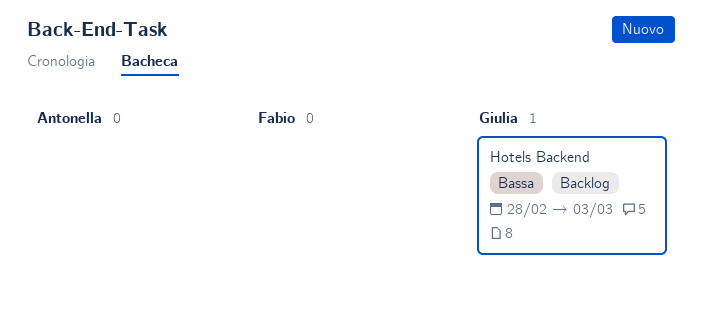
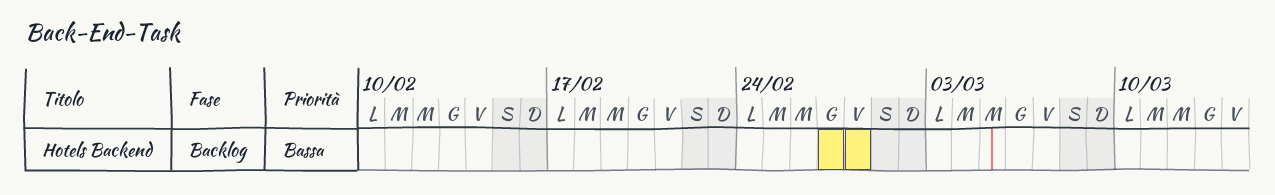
Hotels Backend, start: Feb 28 -> Feb 27
Hotels Backend, due: Mar 3 -> Feb 28

